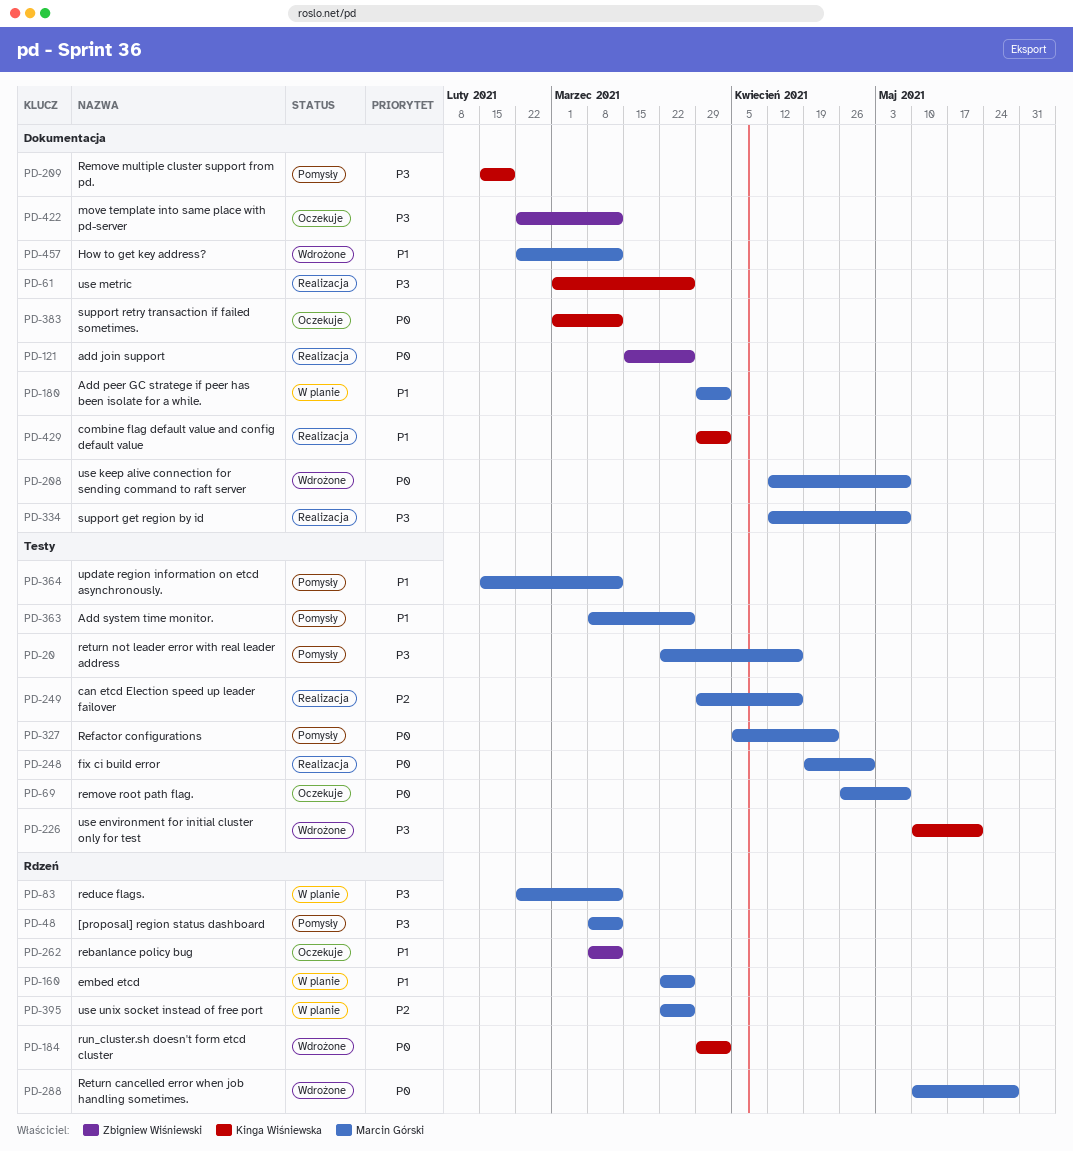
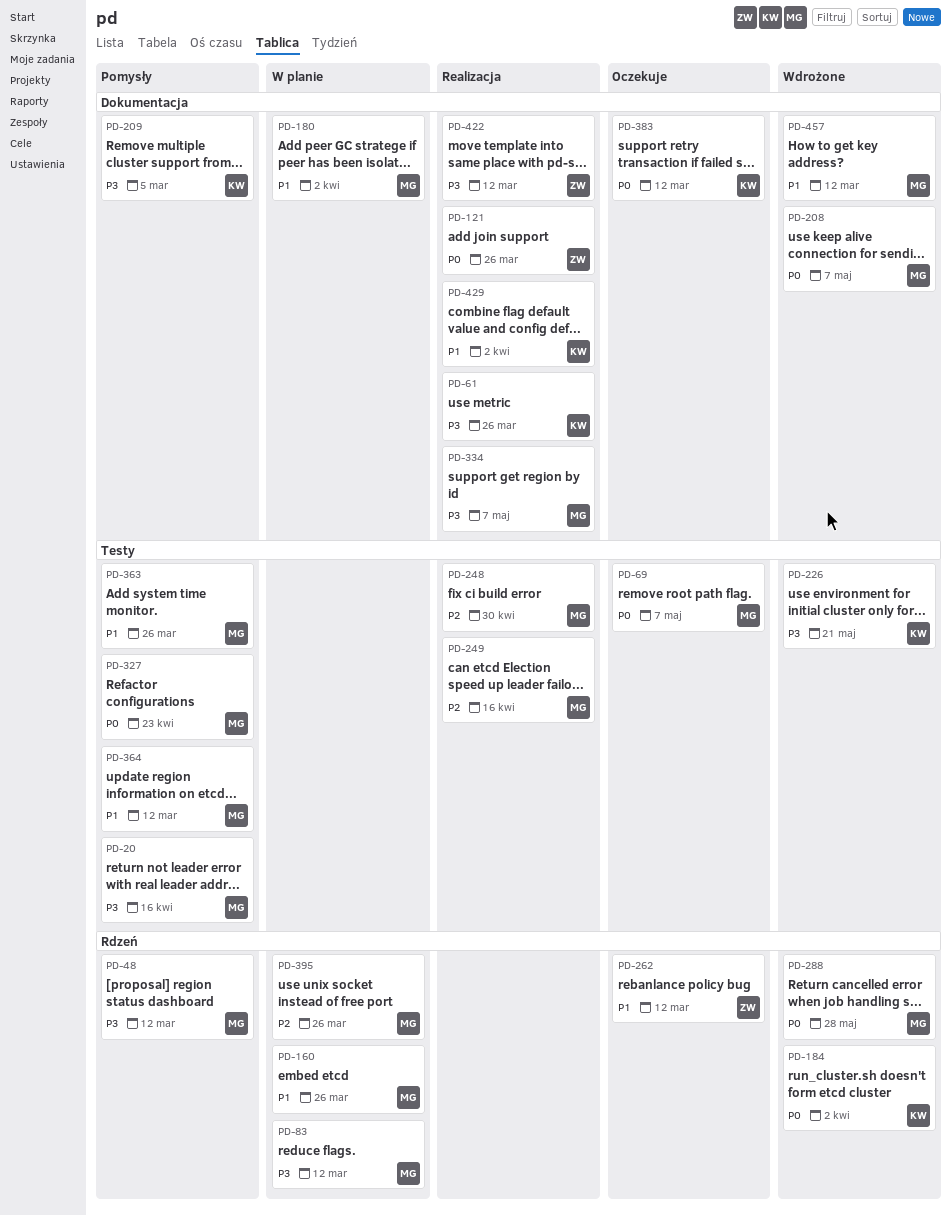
PD-209, due: Feb 19 -> Mar 5
PD-248, priority: P0 -> P2
PD-422, status: Oczekuje -> Realizacja

